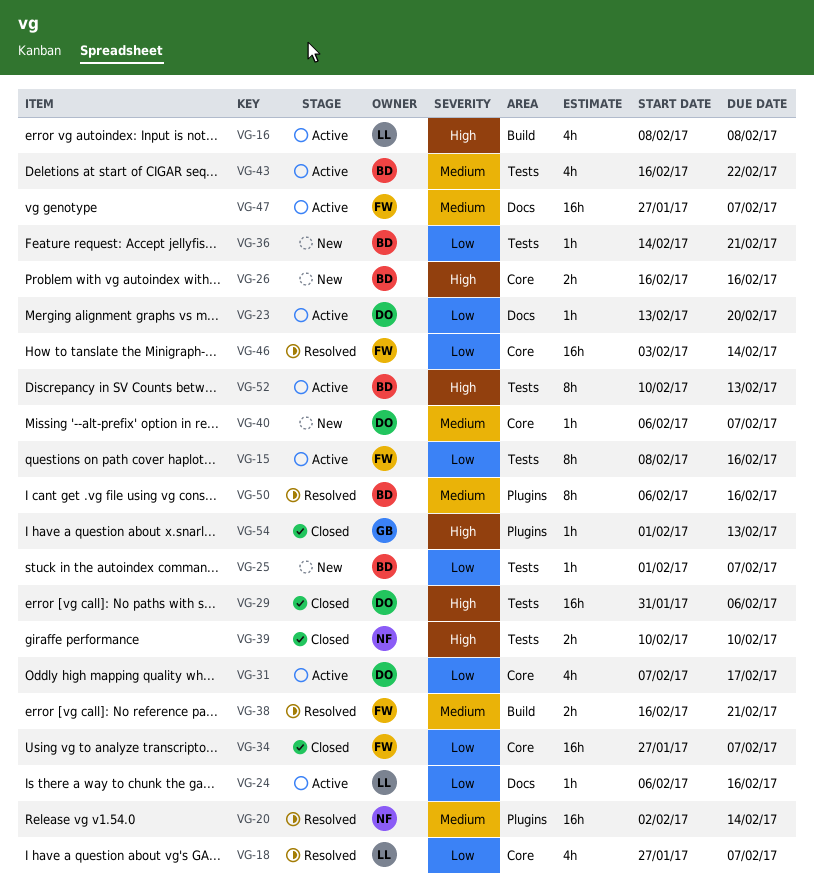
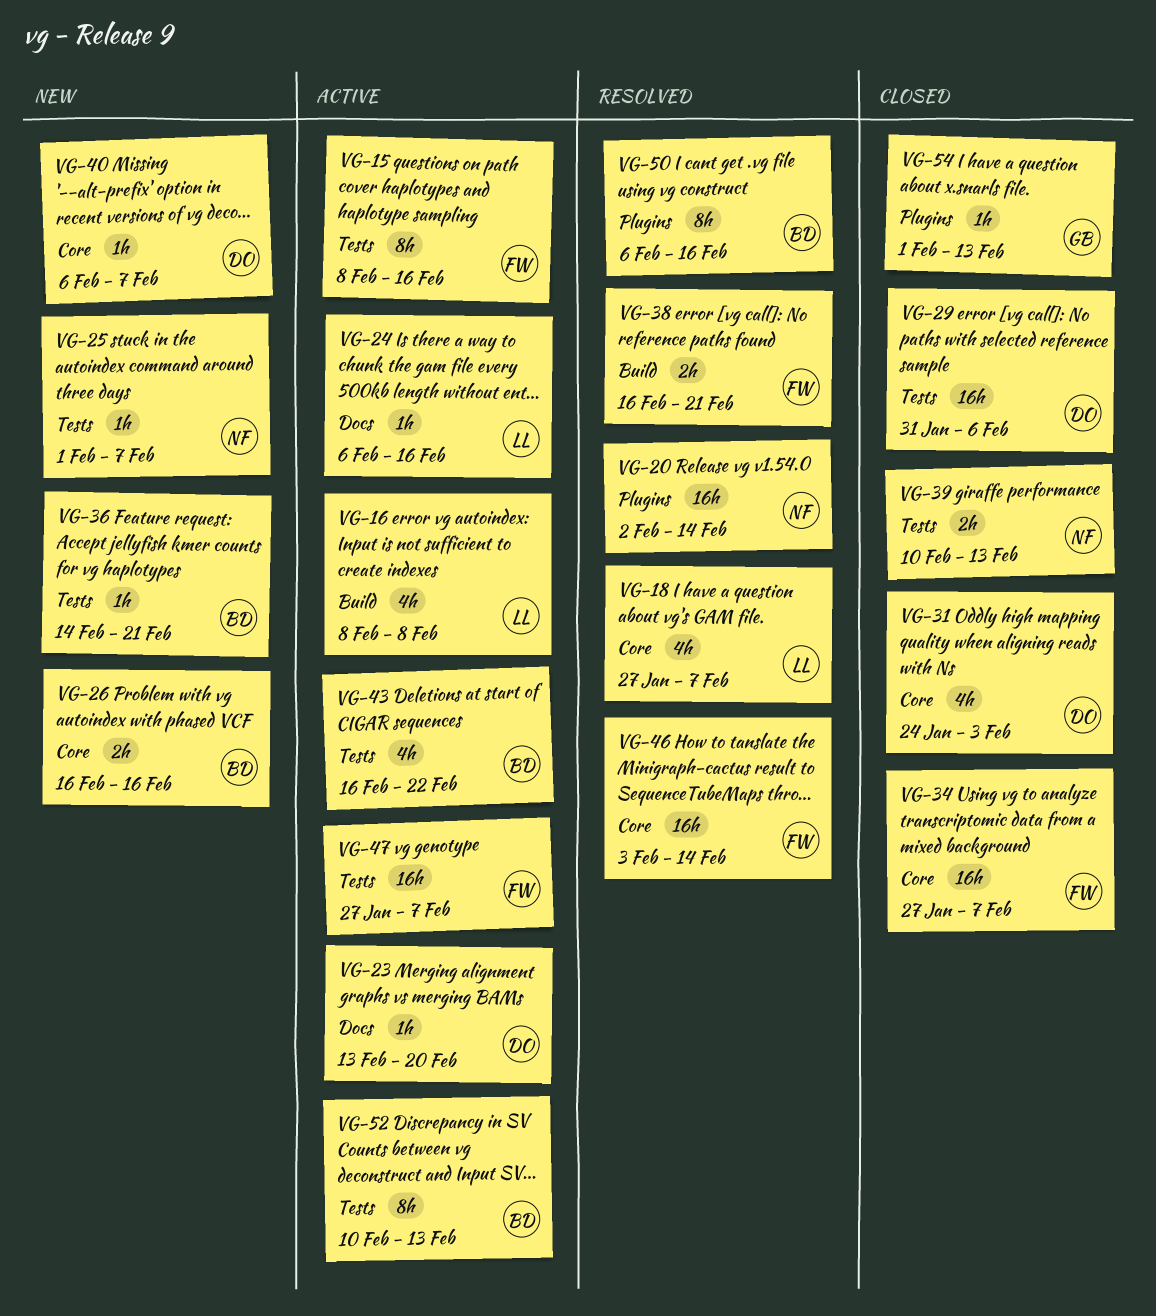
VG-25, owner: BD -> NF
VG-31, status: Active -> Closed
VG-31, start: Feb 7 -> Jan 24
VG-31, due: Feb 17 -> Feb 3
VG-39, due: Feb 10 -> Feb 13
VG-47, label: Docs -> Tests

